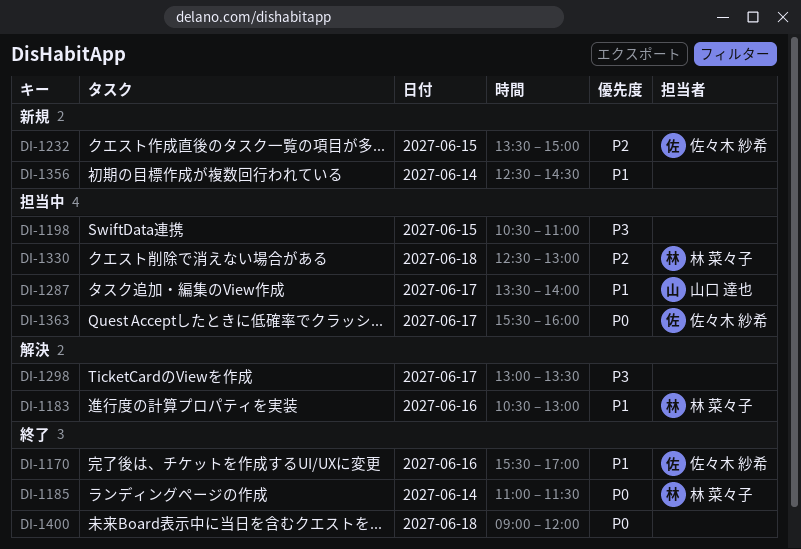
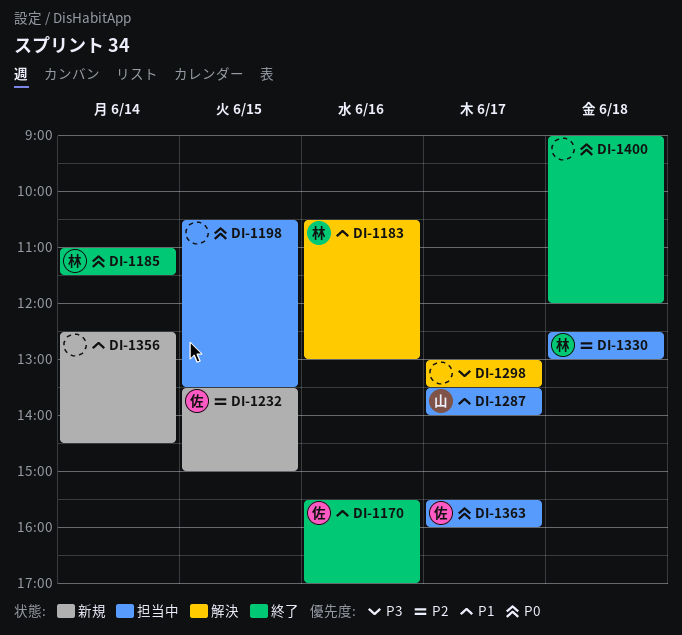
DI-1198, priority: P3 -> P0
DI-1198, ends: 11:00 -> 13:30

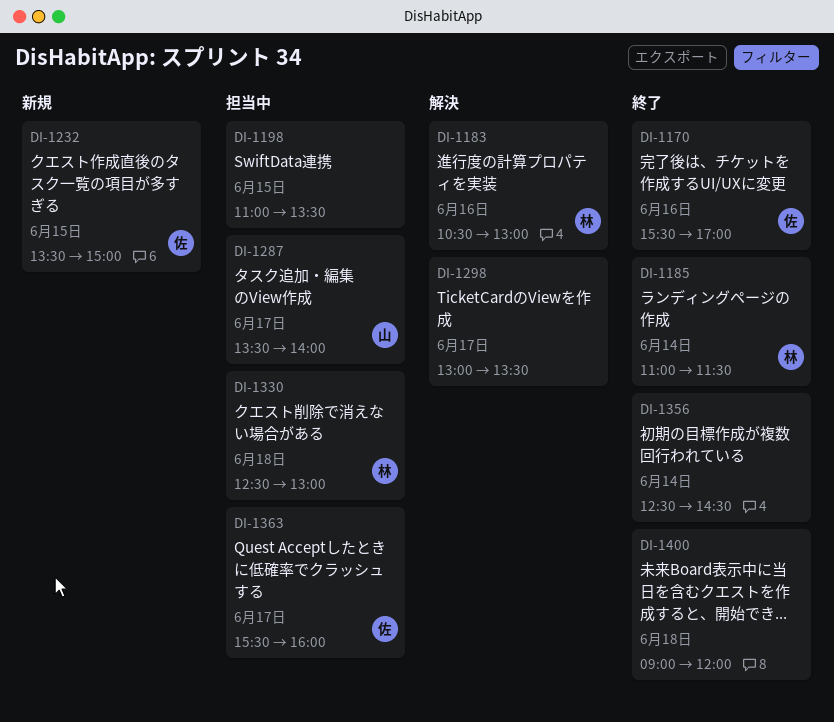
DI-1198, begins: 10:30 -> 11:00
DI-1356, status: 新規 -> 終了

